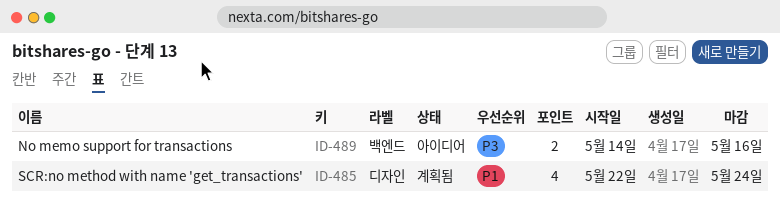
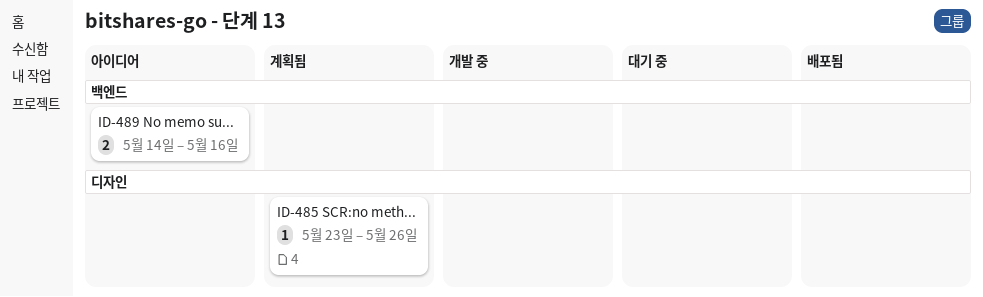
ID-485, estimate: 4 -> 1
ID-485, start: May 22 -> May 23
ID-485, due: May 24 -> May 26

